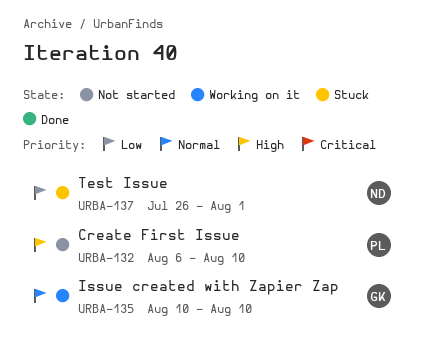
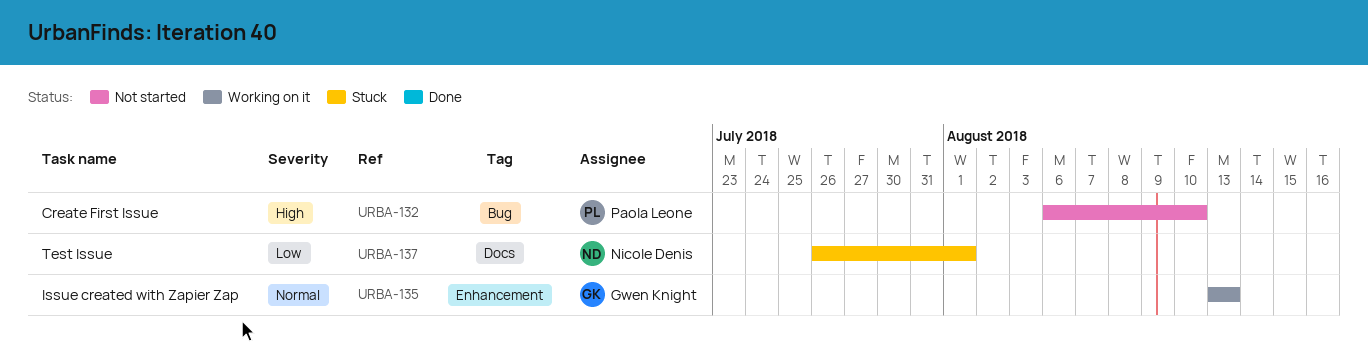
URBA-135, start: Aug 10 -> Aug 13
URBA-135, due: Aug 10 -> Aug 13

